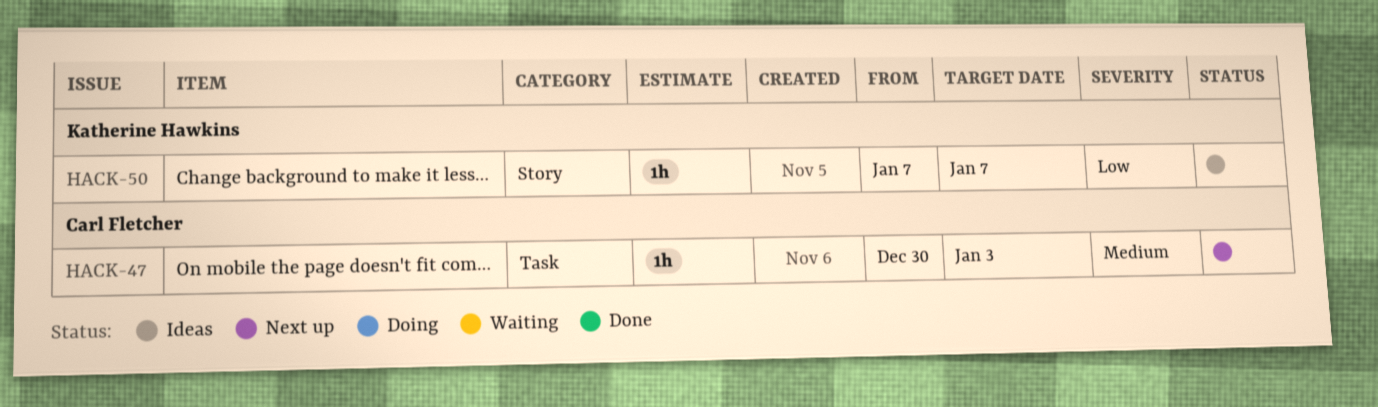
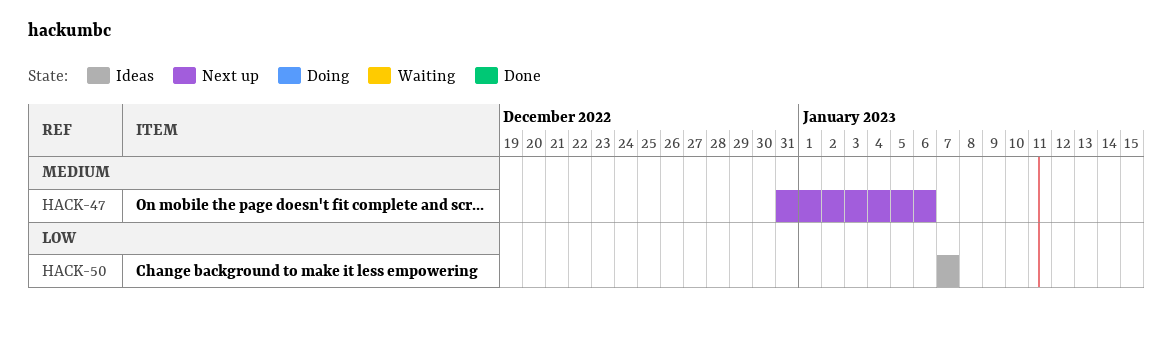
HACK-47, start: Dec 30 -> Dec 31
HACK-47, due: Jan 3 -> Jan 6

